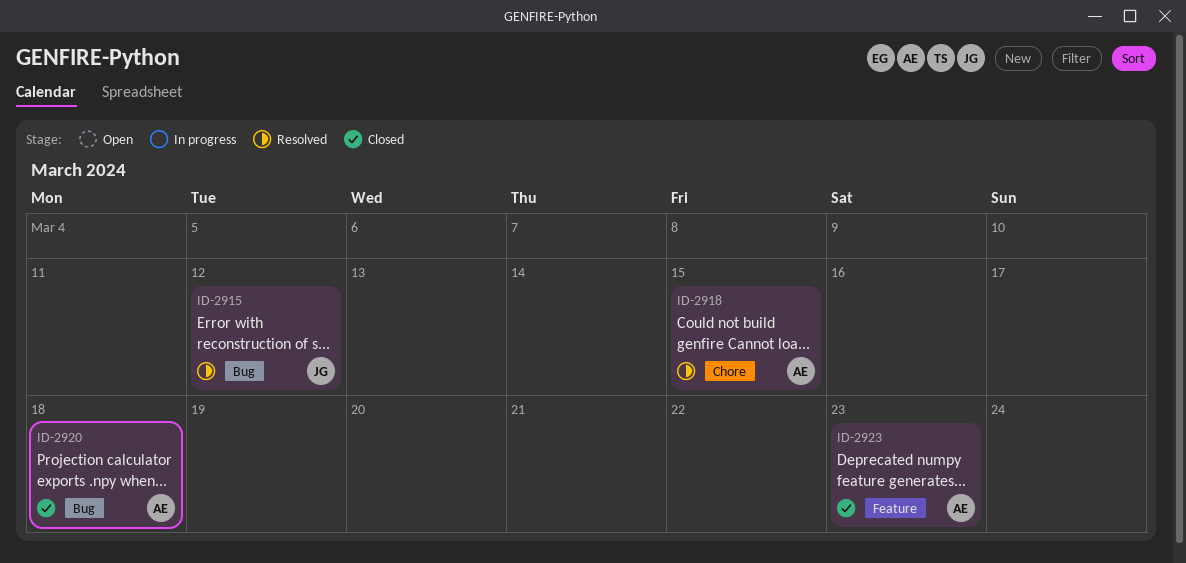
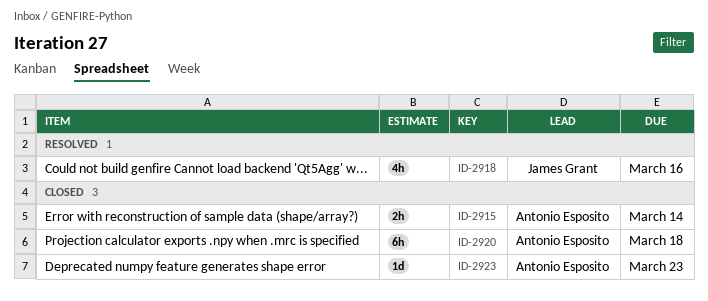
ID-2915, status: Resolved -> Closed
ID-2915, owner: James Grant -> Antonio Esposito
ID-2915, due: Mar 12 -> Mar 14
ID-2918, owner: Antonio Esposito -> James Grant
ID-2918, due: Mar 15 -> Mar 16

